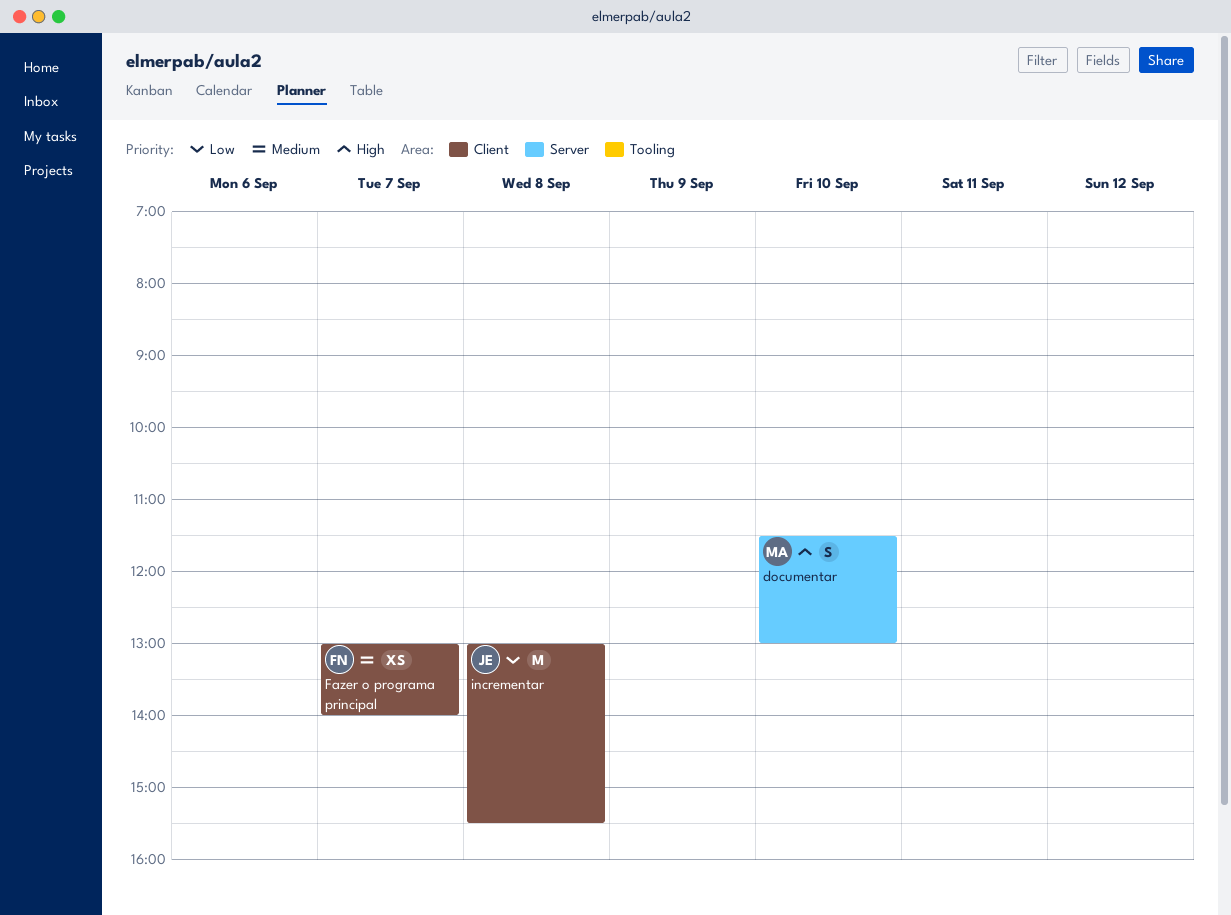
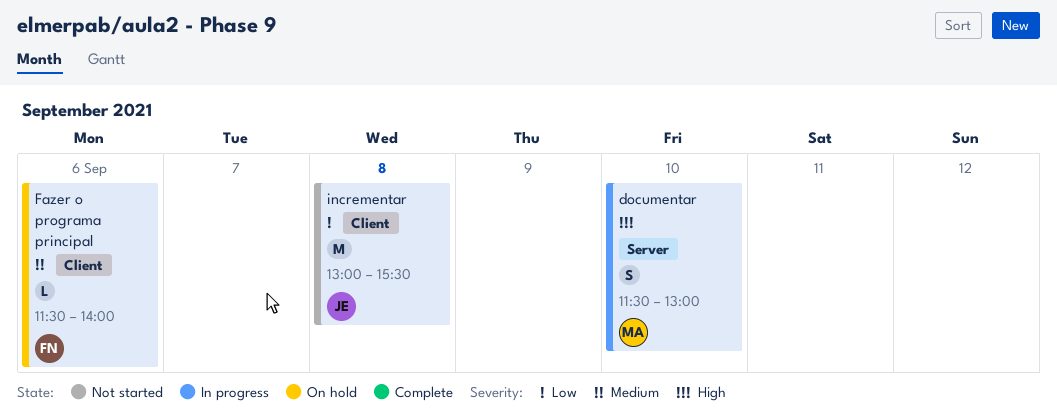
Fazer o programa principal, estimate: XS -> L
Fazer o programa principal, day: Sep 7 -> Sep 6
Fazer o programa principal, begins: 13:00 -> 11:30

